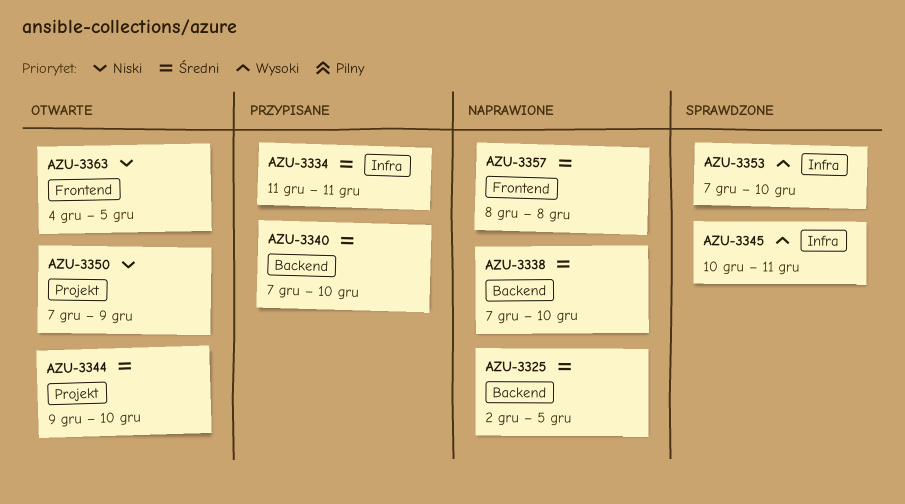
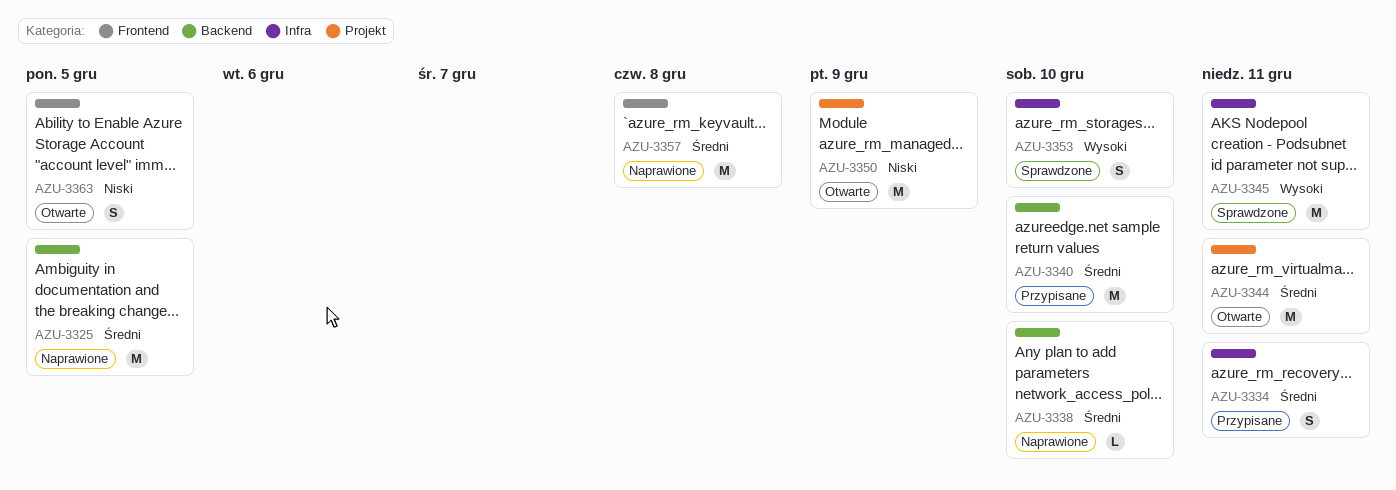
AZU-3344, due: Dec 10 -> Dec 11

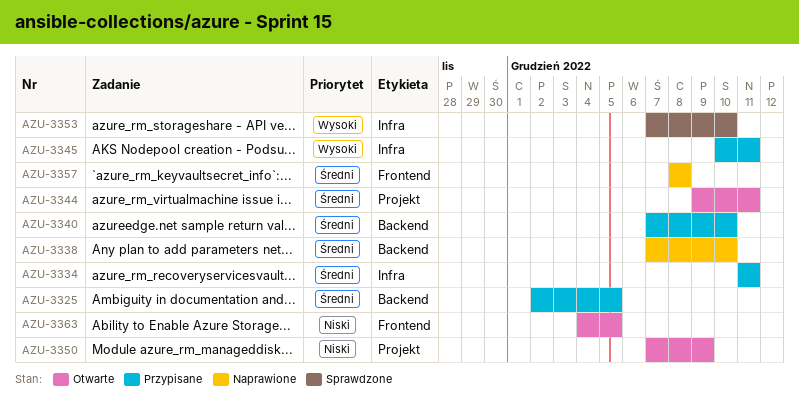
AZU-3325, status: Naprawione -> Przypisane
AZU-3345, status: Sprawdzone -> Przypisane

